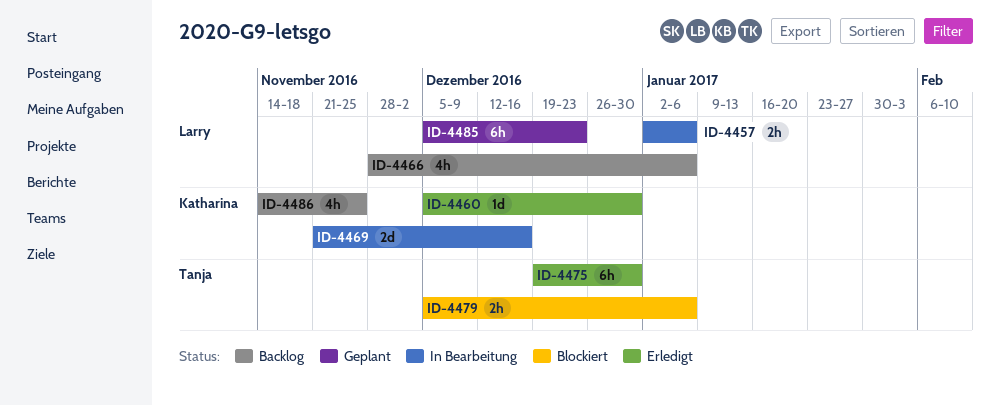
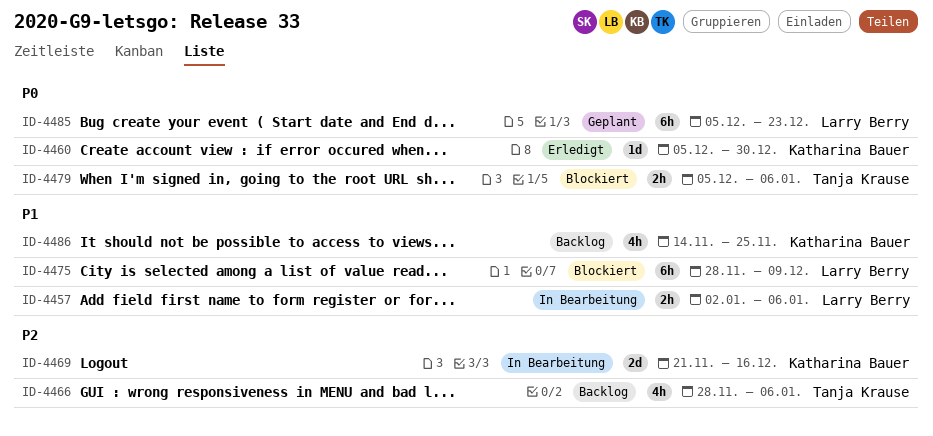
ID-4466, owner: Larry Berry -> Tanja Krause
ID-4475, status: Erledigt -> Blockiert
ID-4475, owner: Tanja Krause -> Larry Berry
ID-4475, start: Dec 19 -> Nov 28
ID-4475, due: Dec 30 -> Dec 9

